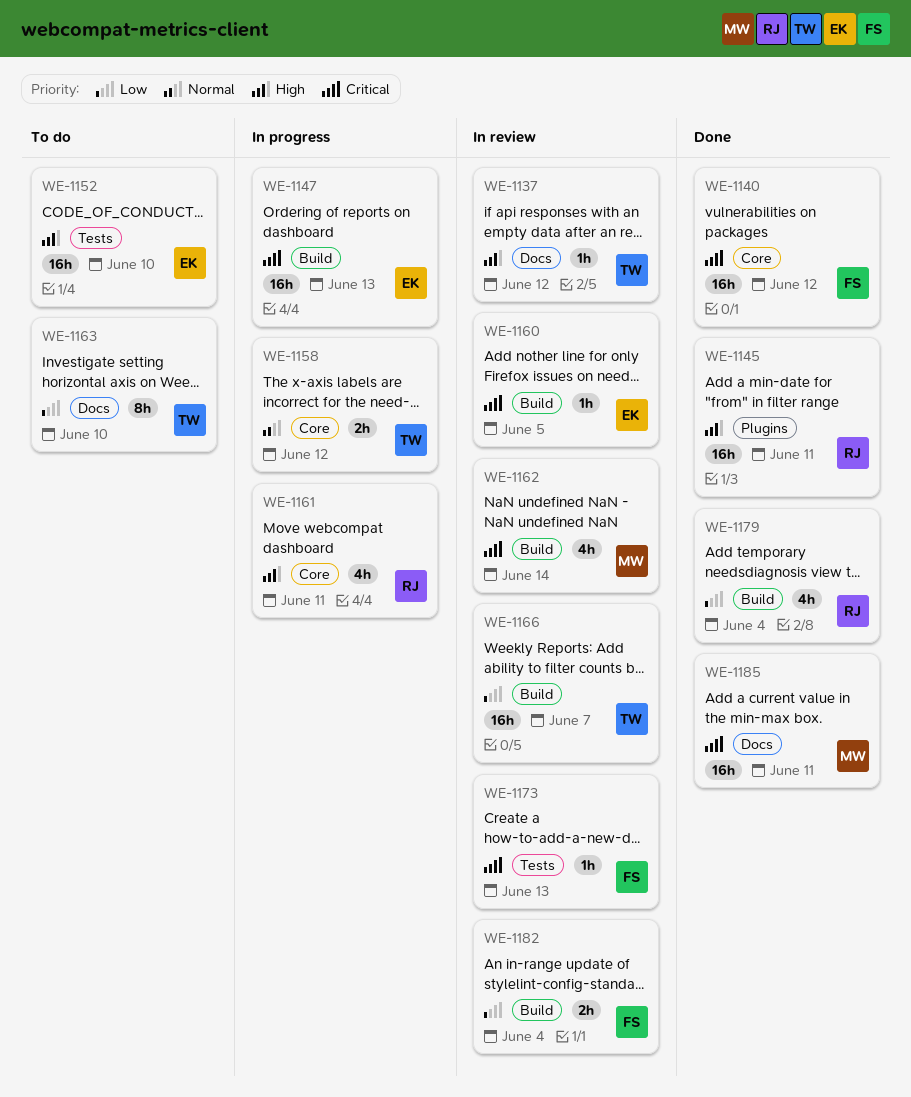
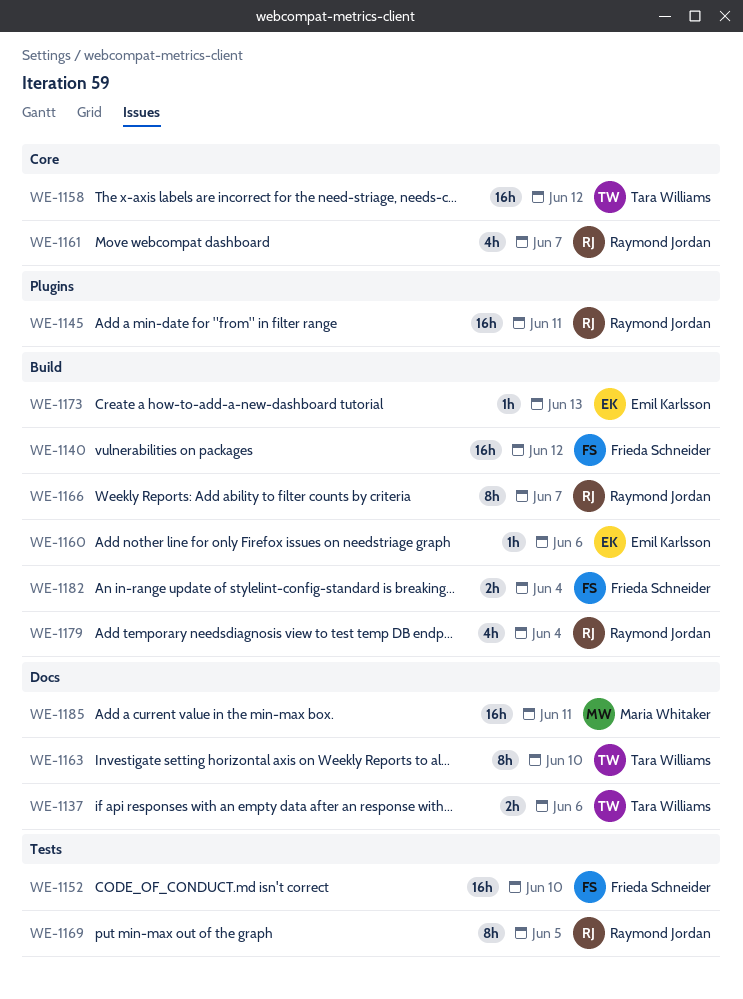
WE-1137, estimate: 1h -> 2h
WE-1137, due: Jun 12 -> Jun 6
WE-1140, label: Core -> Build
WE-1147: present -> none
WE-1152, owner: Emil Karlsson -> Frieda Schneider
WE-1158, estimate: 2h -> 16h
WE-1160, due: Jun 5 -> Jun 6
WE-1161, due: Jun 11 -> Jun 7
WE-1162: present -> none
WE-1166, owner: Tara Williams -> Raymond Jordan
WE-1166, estimate: 16h -> 8h
WE-1169: none -> present
WE-1173, owner: Frieda Schneider -> Emil Karlsson
WE-1173, label: Tests -> Build

